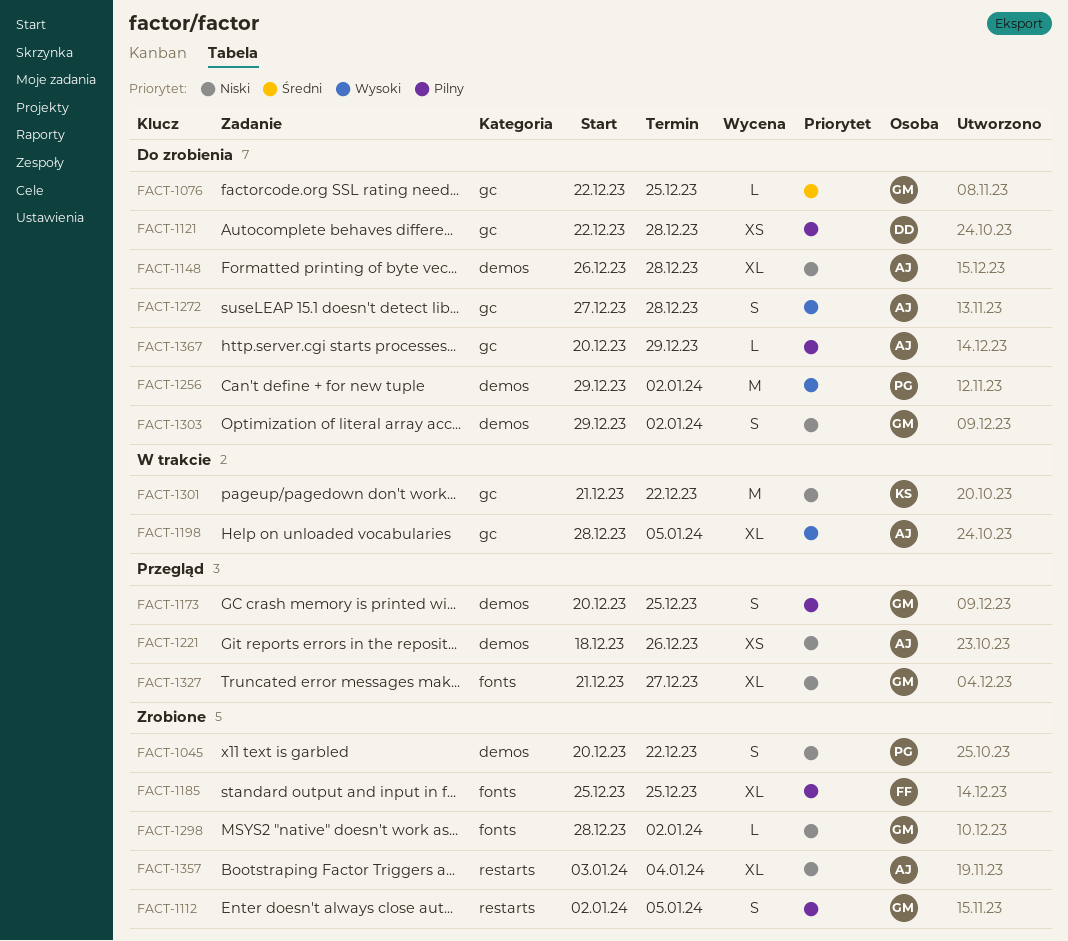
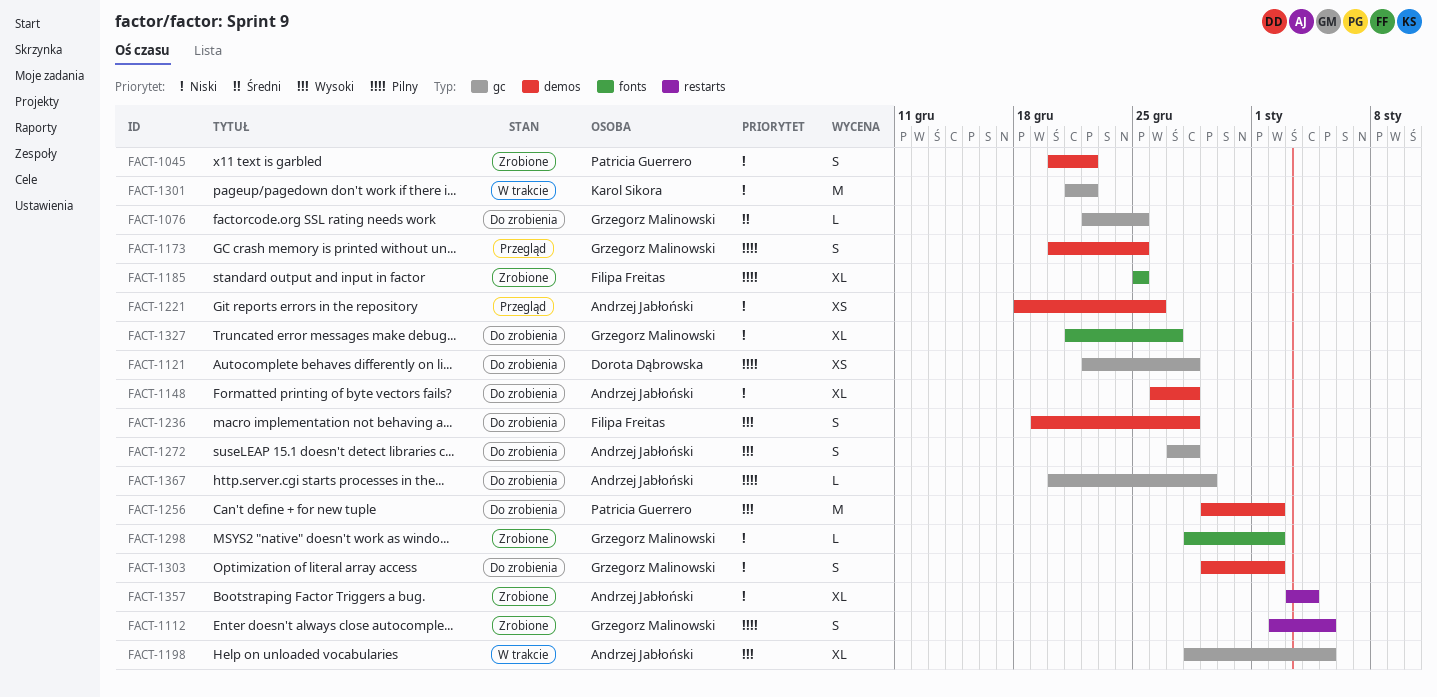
FACT-1236: none -> present
FACT-1327, status: Przegląd -> Do zrobienia

